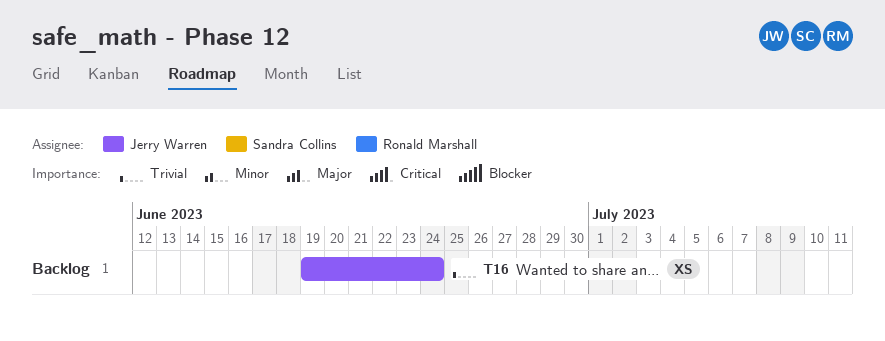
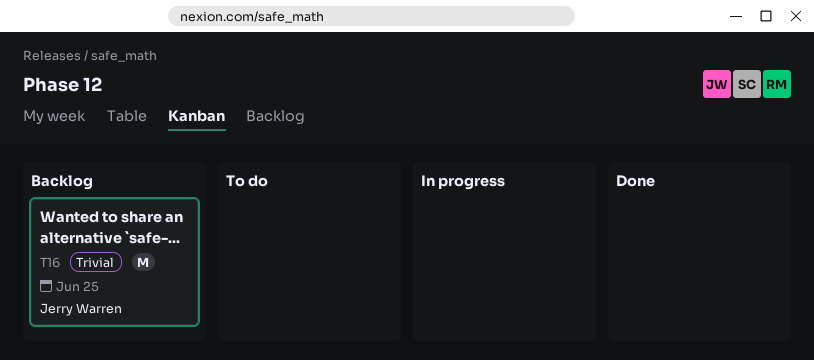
T16, estimate: XS -> M
T16, due: Jun 24 -> Jun 25

